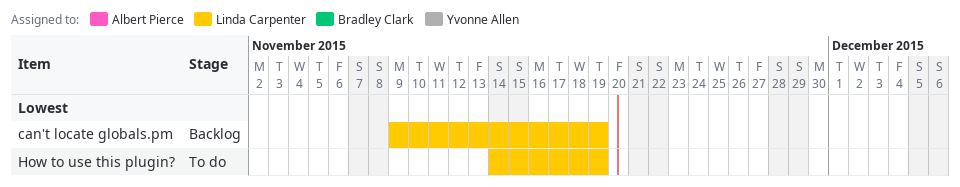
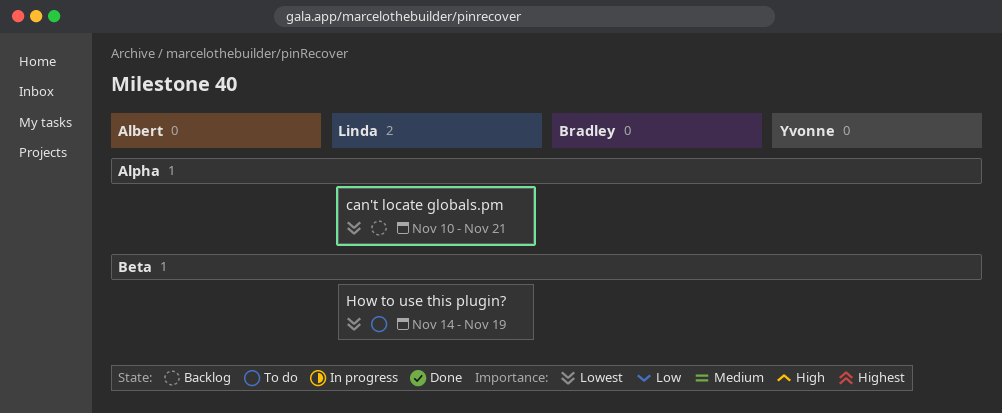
can't locate globals.pm, start: Nov 9 -> Nov 10
can't locate globals.pm, due: Nov 19 -> Nov 21

